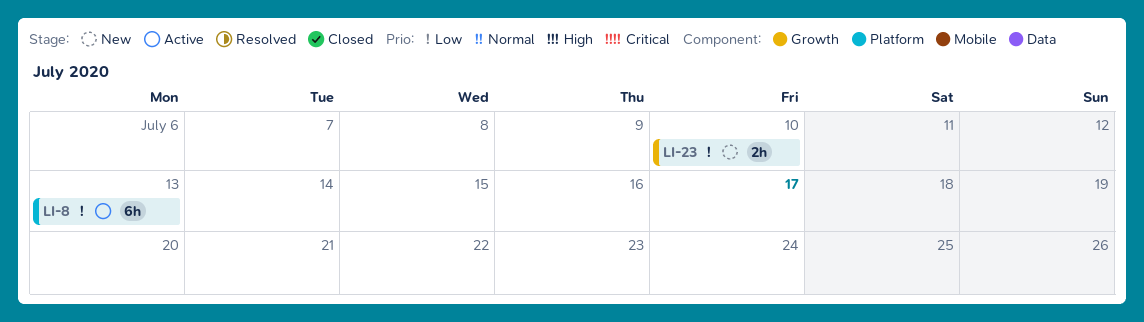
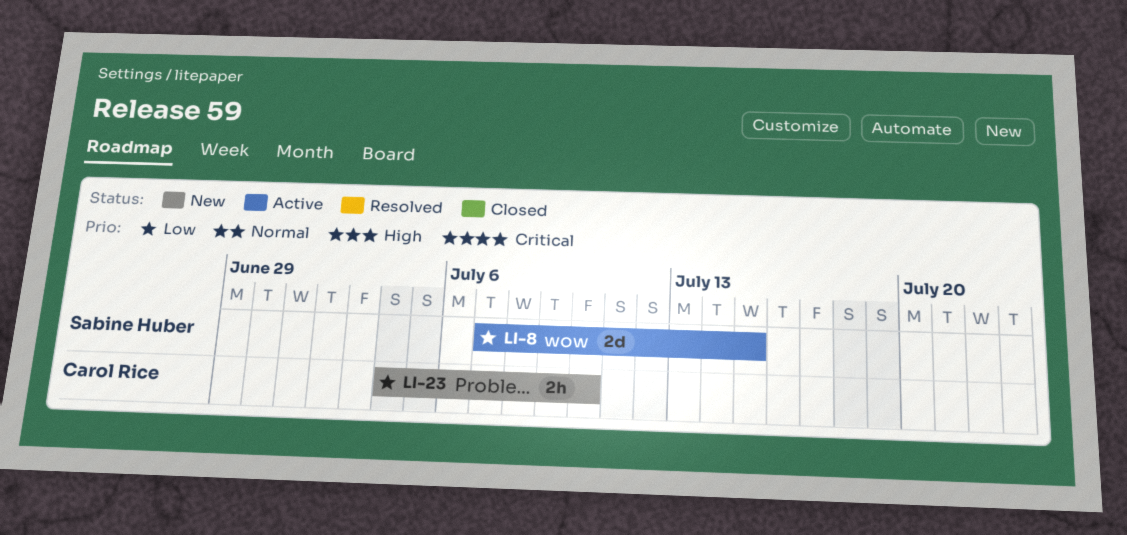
LI-8, estimate: 6h -> 2d
LI-8, due: Jul 13 -> Jul 15

